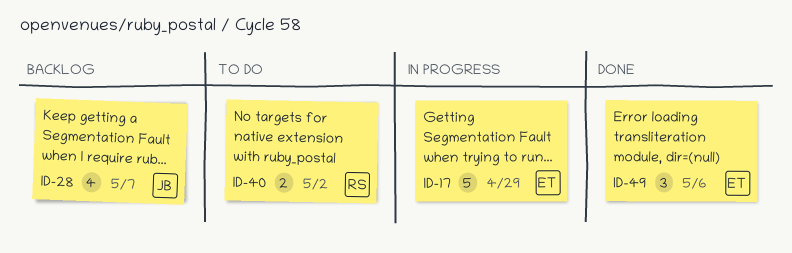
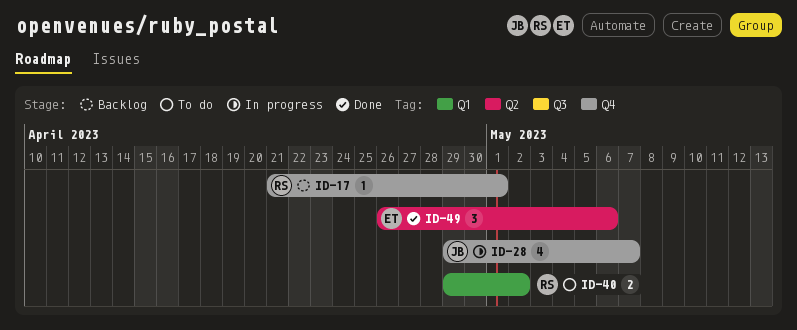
ID-17, status: In progress -> Backlog
ID-17, owner: ET -> RS
ID-17, estimate: 5 -> 1
ID-17, due: Apr 29 -> May 1
ID-28, status: Backlog -> In progress

